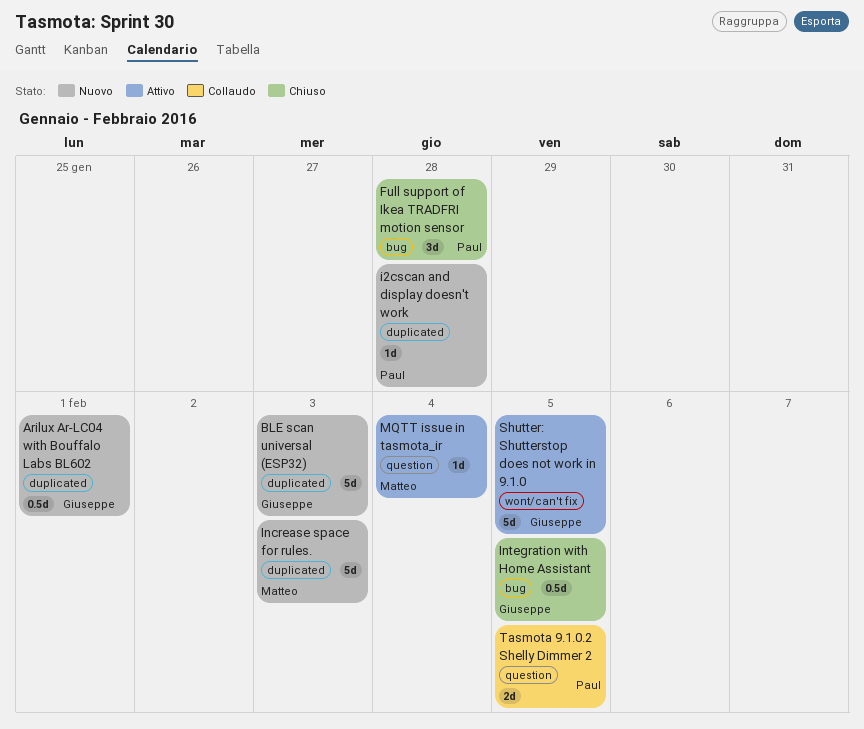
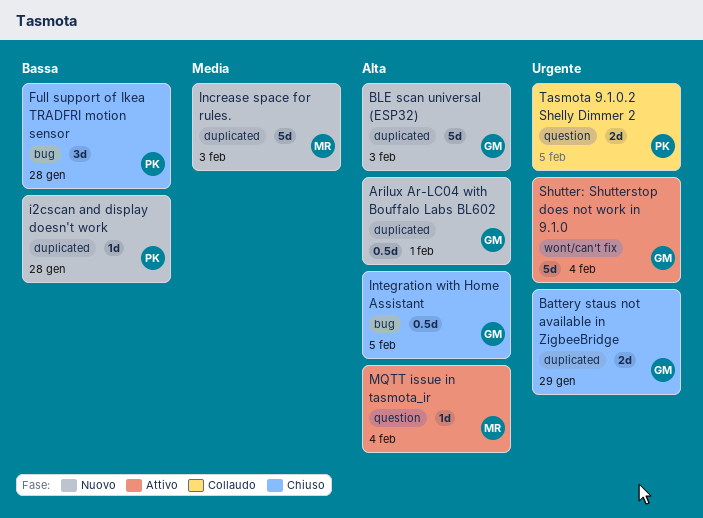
Battery staus not available in ZigbeeBridge: none -> present
Shutter: Shutterstop does not work in 9.1.0, due: Feb 5 -> Feb 4

